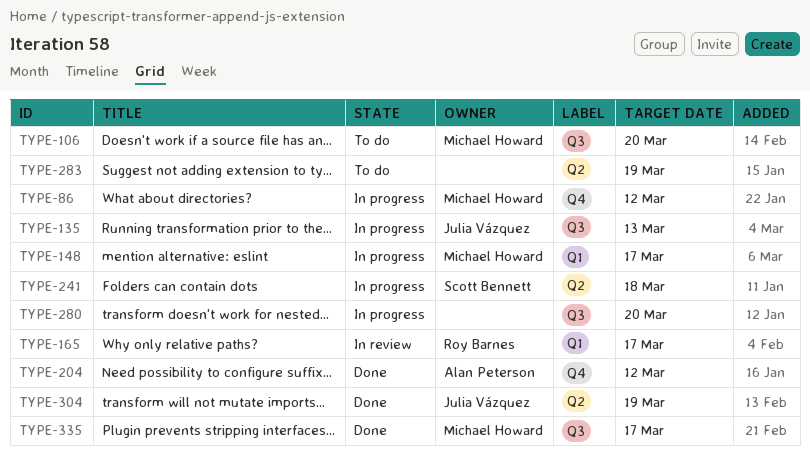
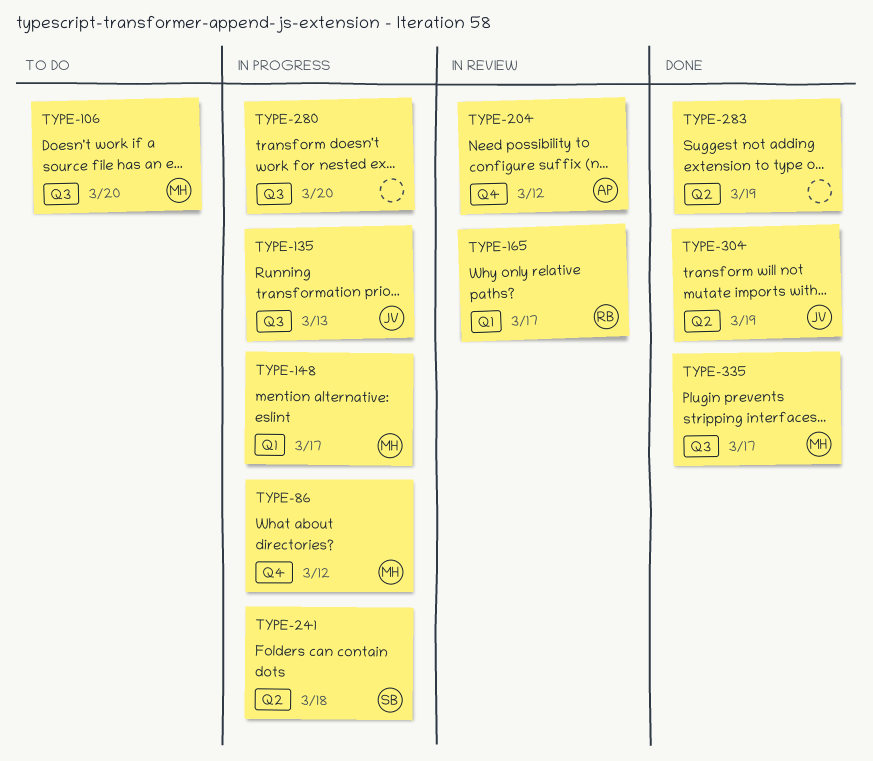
TYPE-204, status: Done -> In review
TYPE-283, status: To do -> Done

